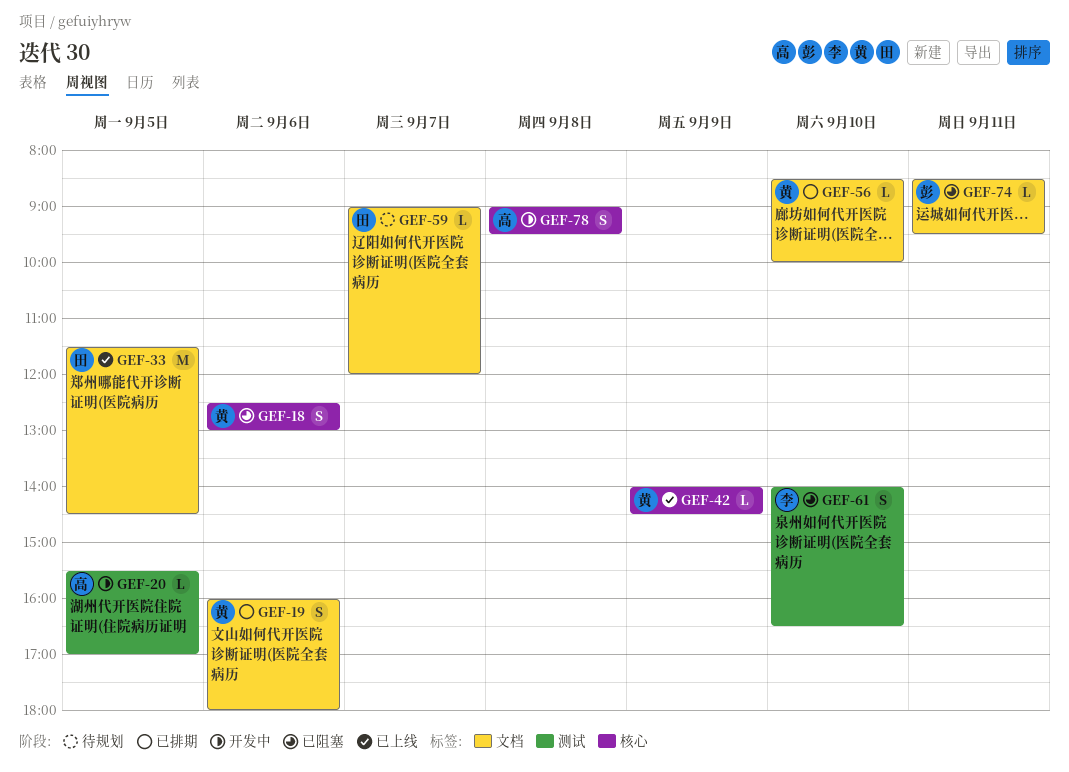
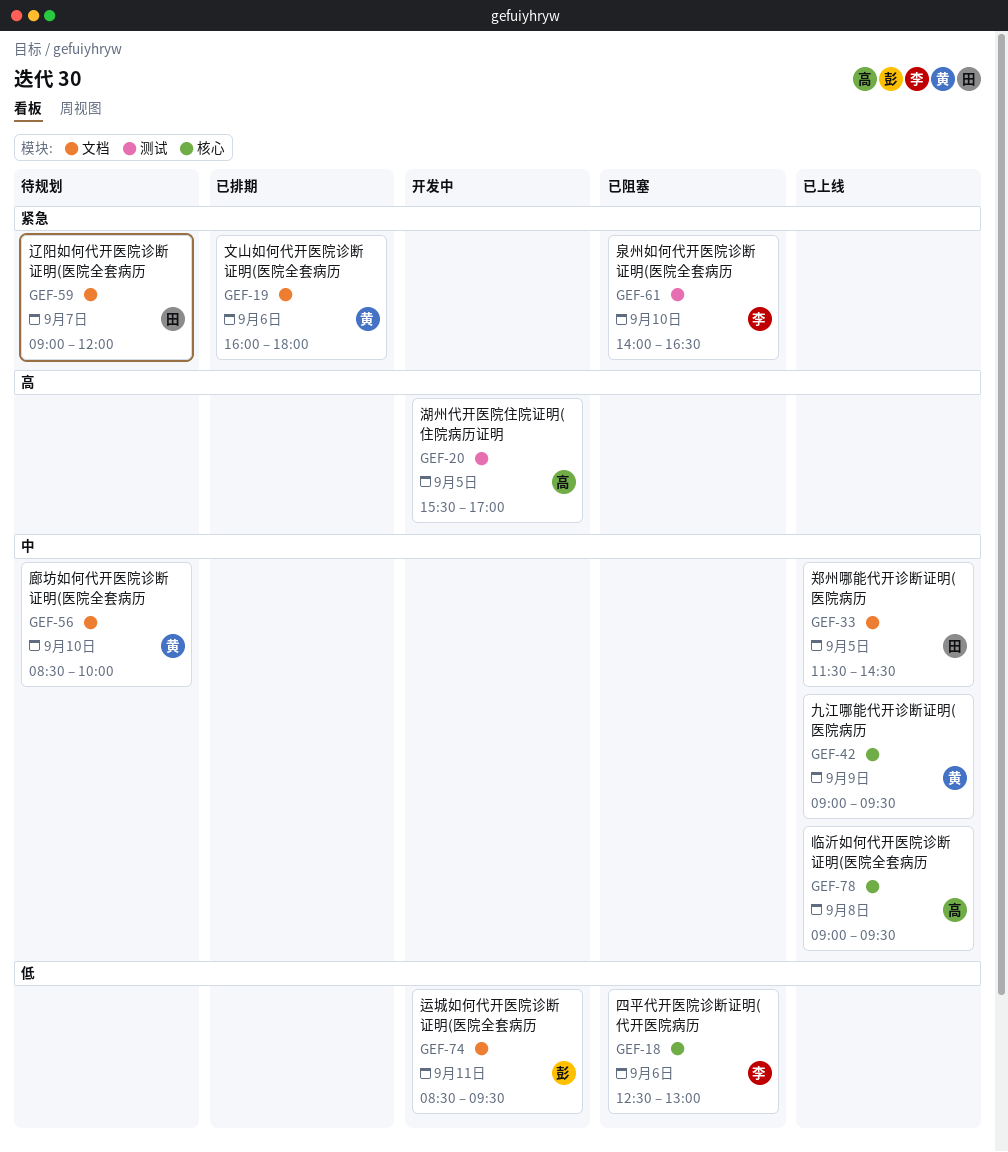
GEF-18, owner: 黄 -> 李
GEF-42, begins: 14:00 -> 09:00
GEF-42, ends: 14:30 -> 09:30
GEF-56, status: 已排期 -> 待规划
GEF-74, status: 已阻塞 -> 开发中
GEF-78, status: 开发中 -> 已上线

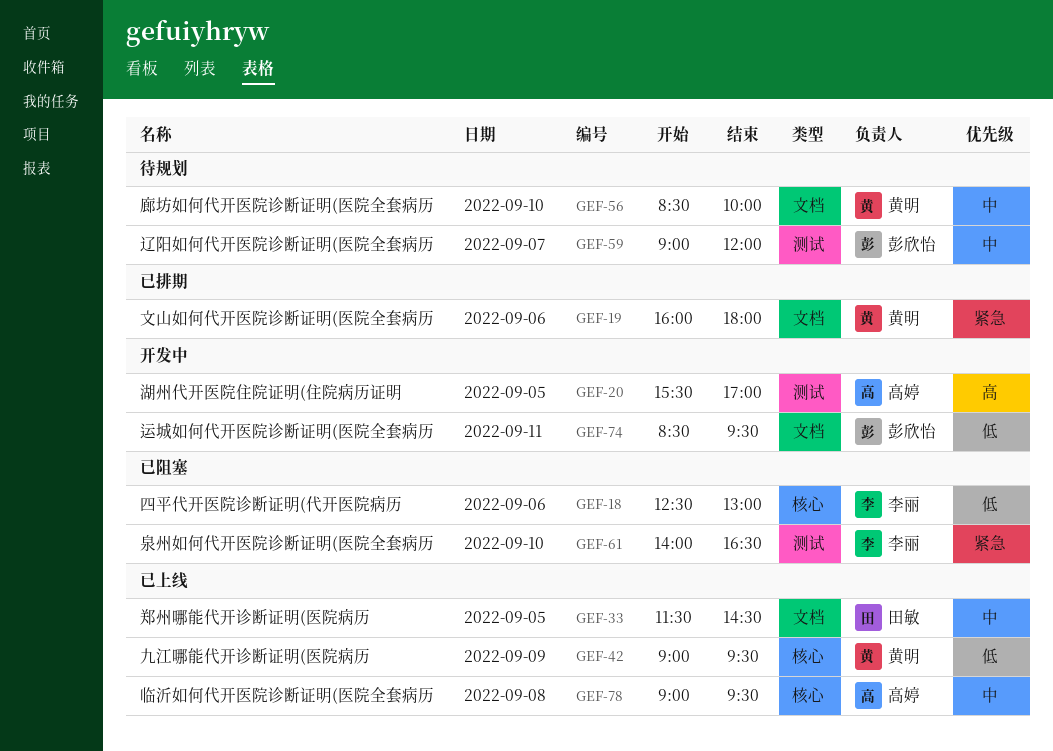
GEF-42, priority: 中 -> 低
GEF-59, owner: 田敏 -> 彭欣怡
GEF-59, priority: 紧急 -> 中
GEF-59, label: 文档 -> 测试

